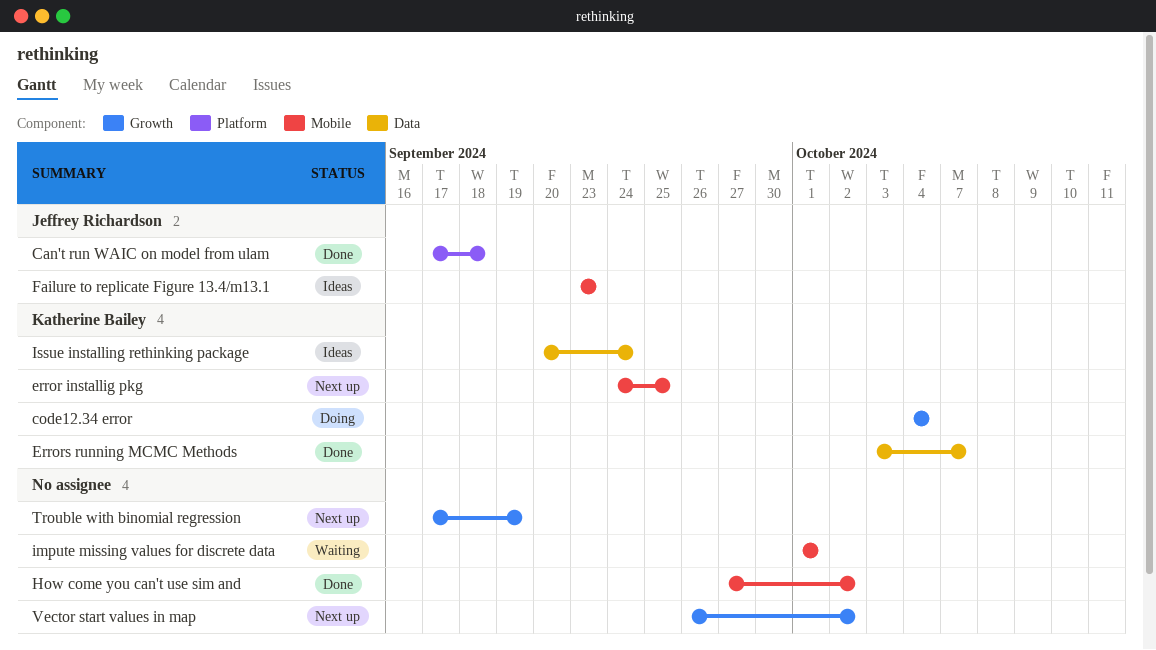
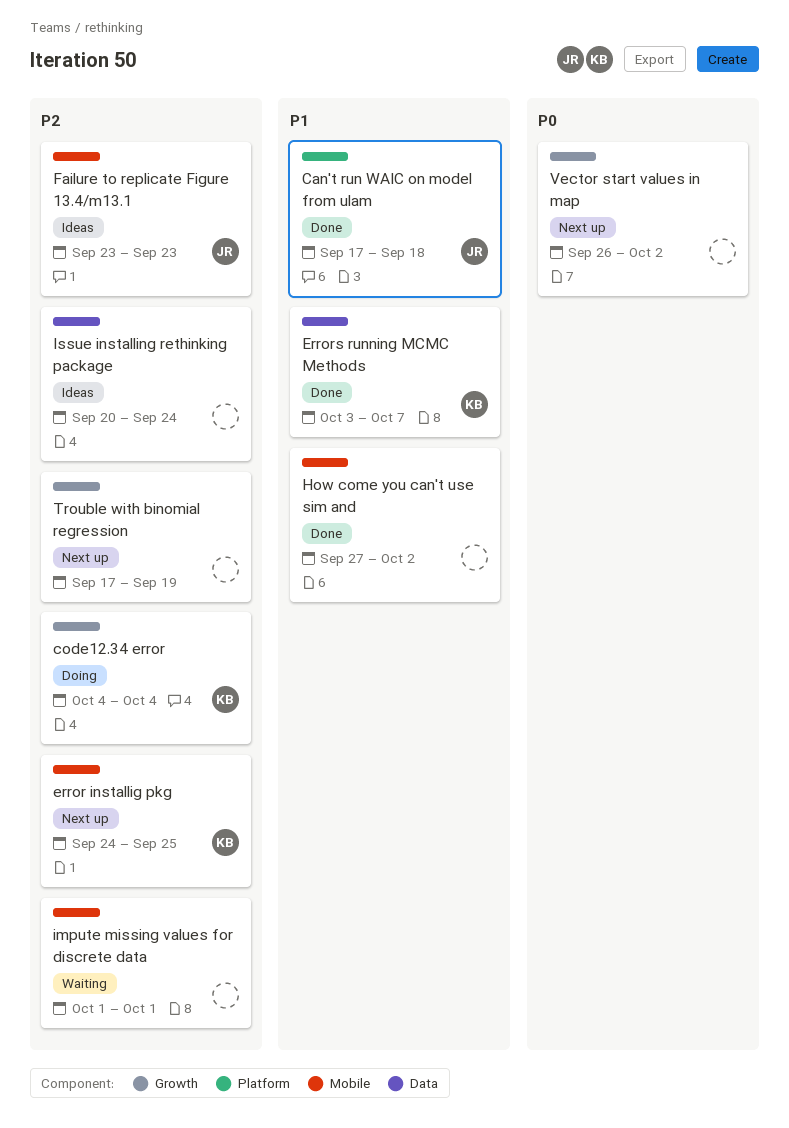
Issue installing rethinking package, owner: Katherine Bailey -> none

